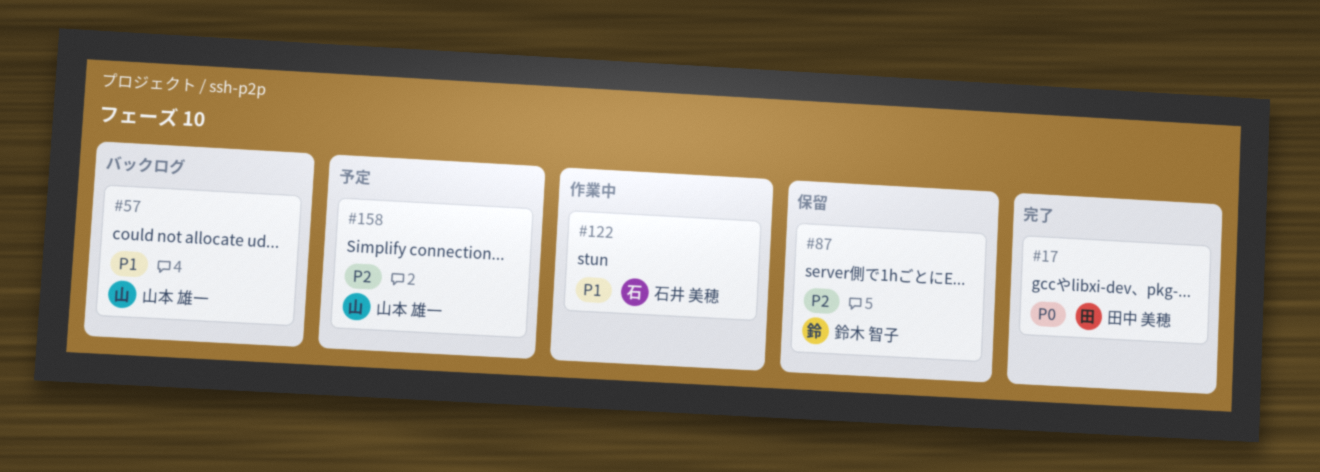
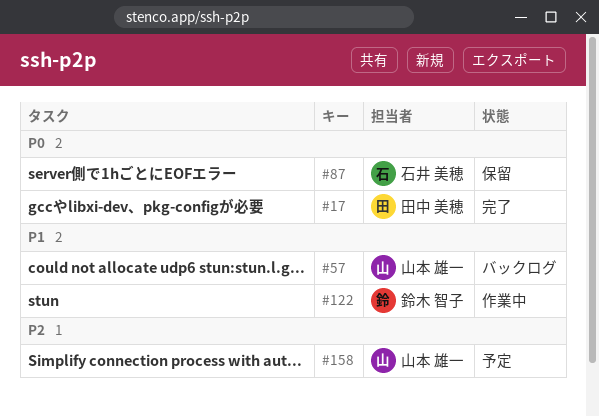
#87, owner: 鈴木 智子 -> 石井 美穂
#87, priority: P2 -> P0
#122, owner: 石井 美穂 -> 鈴木 智子

